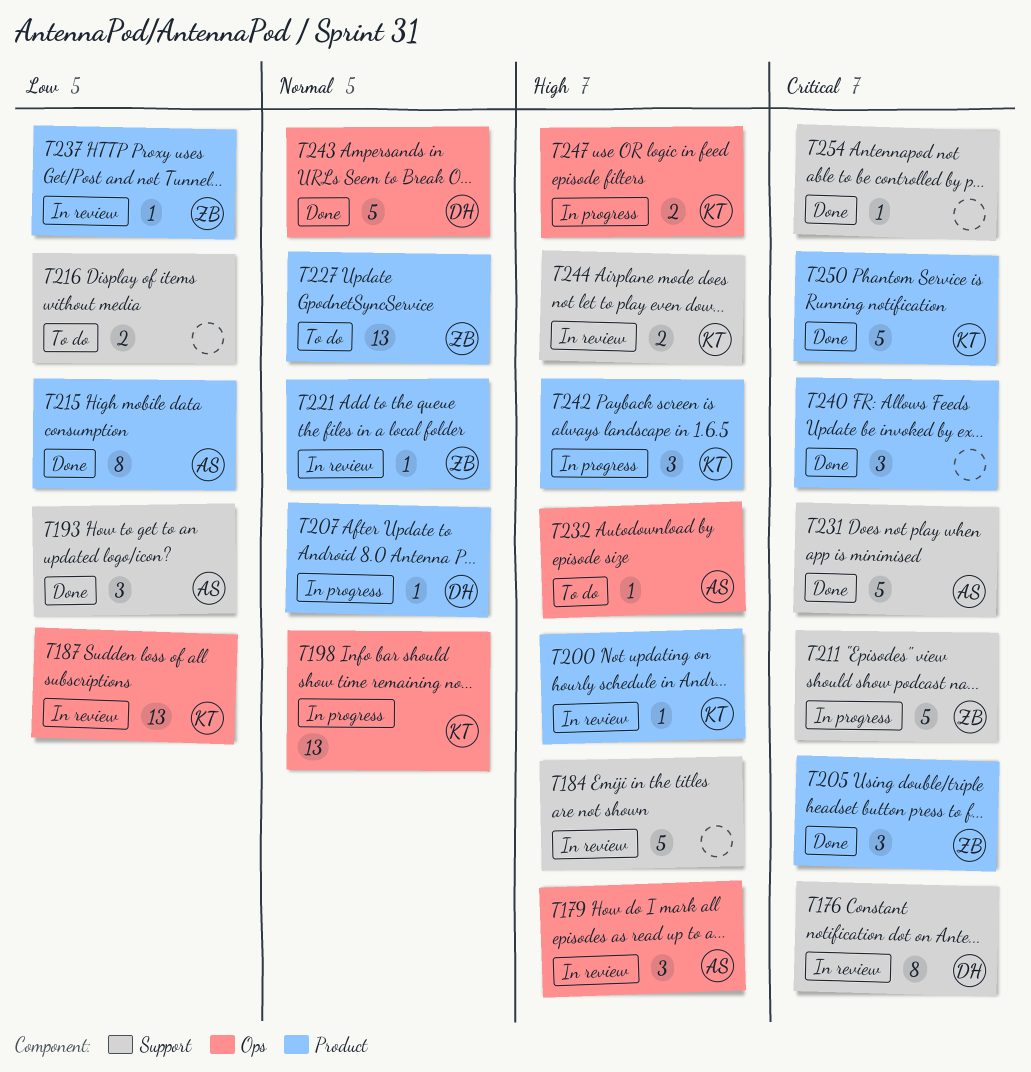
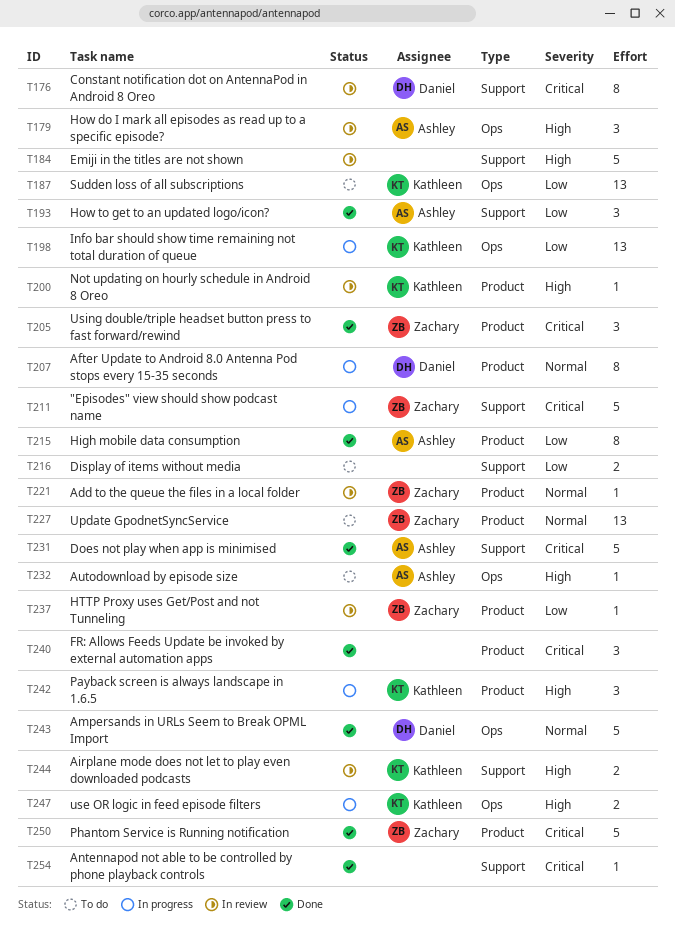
T187, status: In review -> To do
T198, priority: Normal -> Low
T207, estimate: 1 -> 8
T250, owner: Kathleen -> Zachary

